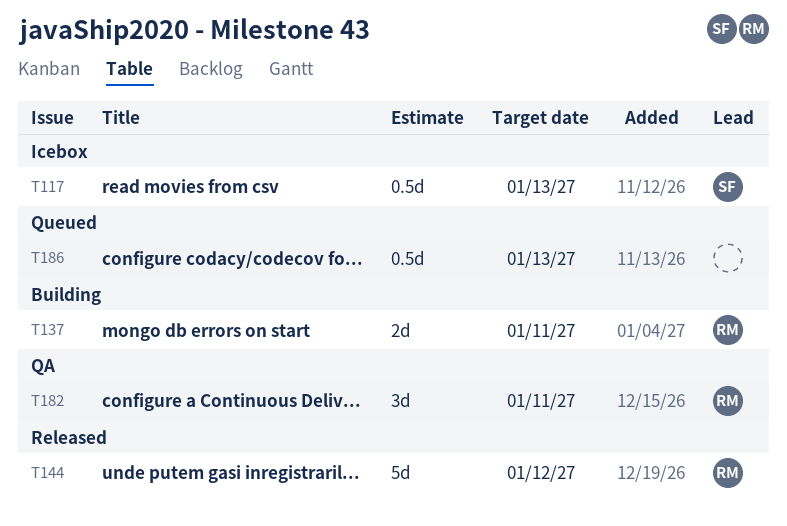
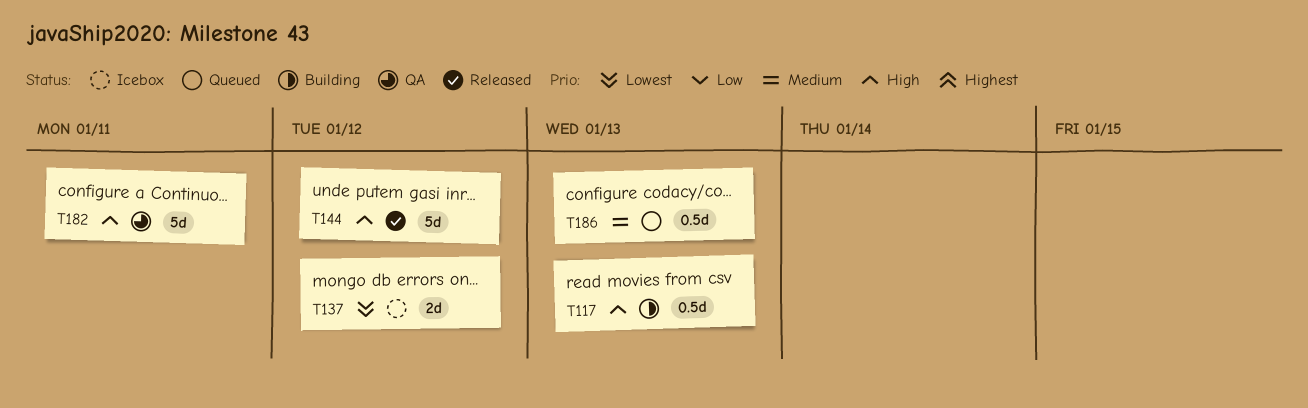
T117, status: Icebox -> Building
T137, status: Building -> Icebox
T137, due: Jan 11 -> Jan 12
T182, estimate: 3d -> 5d

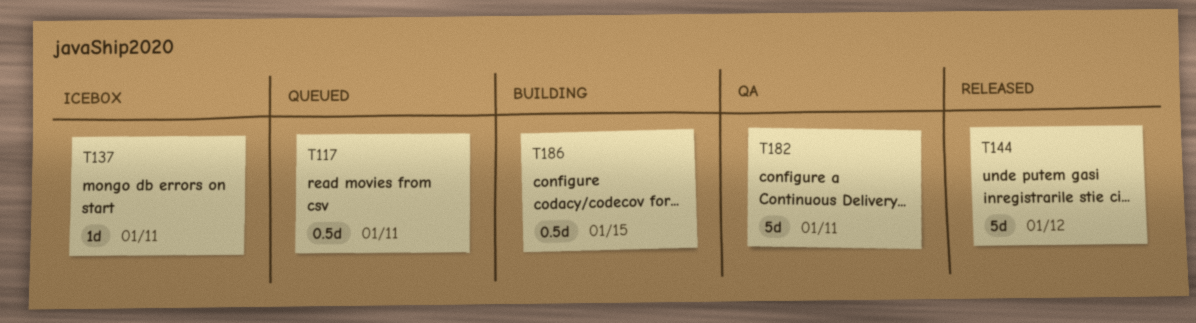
T117, status: Building -> Queued
T117, due: Jan 13 -> Jan 11
T137, estimate: 2d -> 1d
T137, due: Jan 12 -> Jan 11
T186, status: Queued -> Building
T186, due: Jan 13 -> Jan 15

